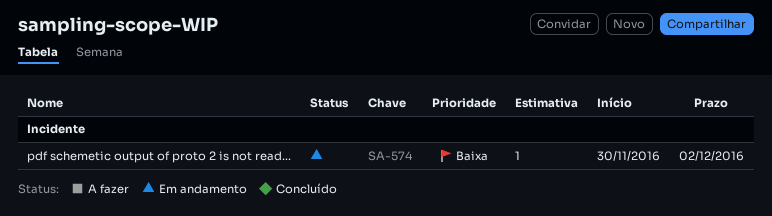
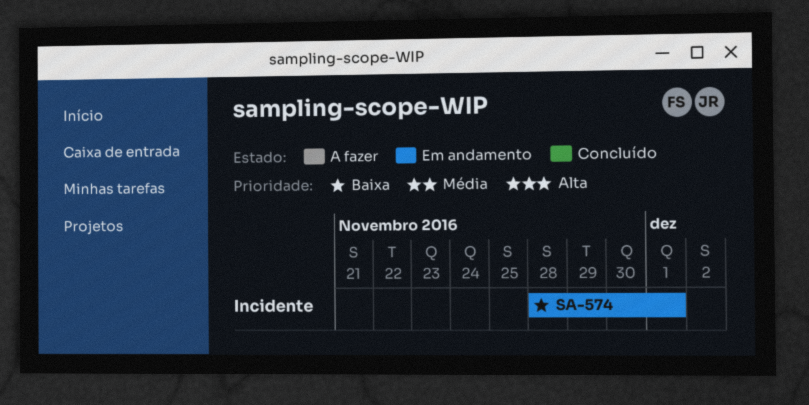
SA-574, start: Nov 30 -> Nov 28
SA-574, due: Dec 2 -> Dec 1

